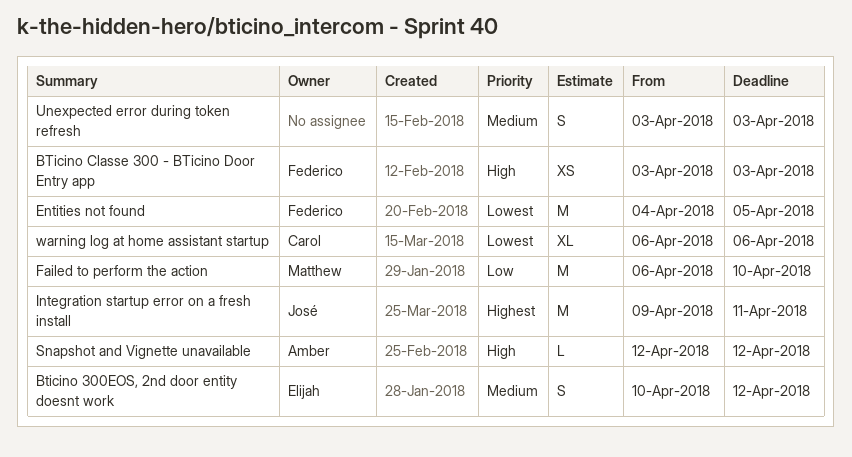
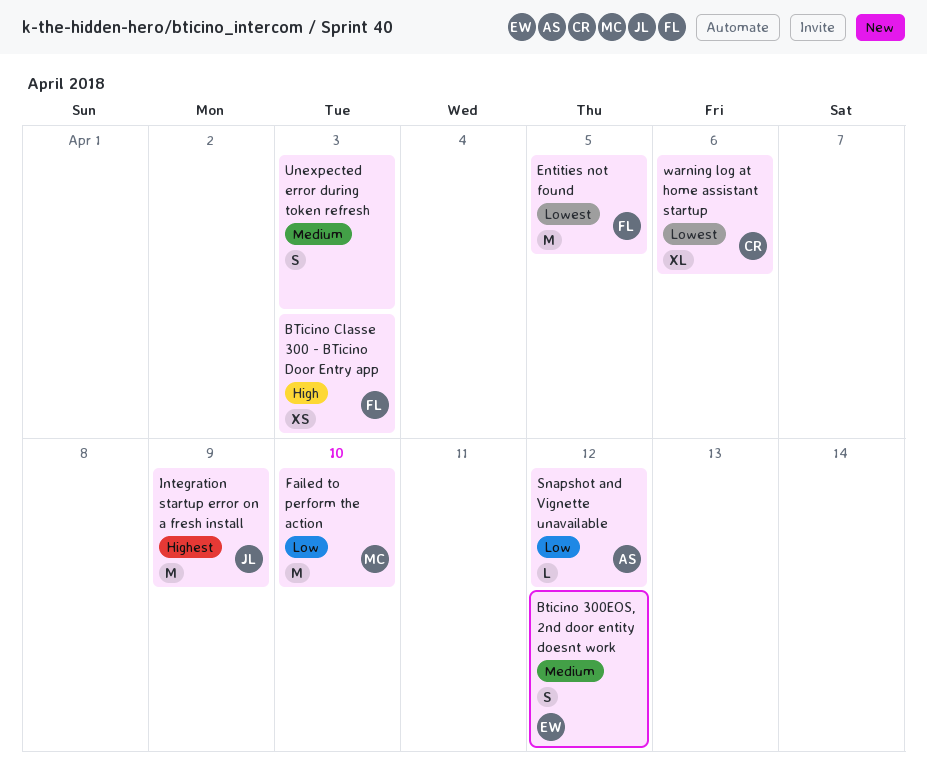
Integration startup error on a fresh install, due: Apr 11 -> Apr 9
Snapshot and Vignette unavailable, priority: High -> Low

